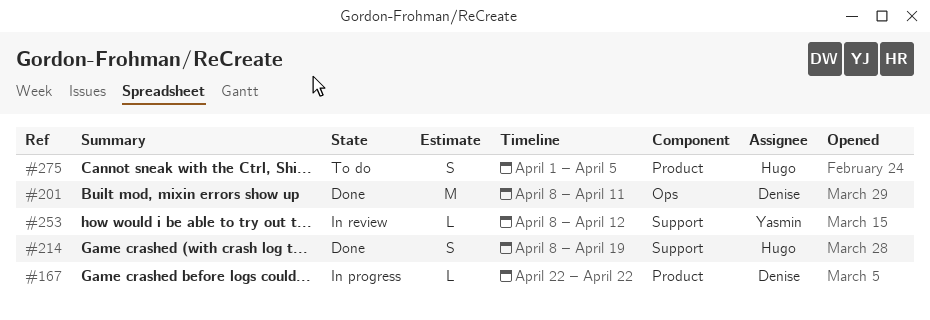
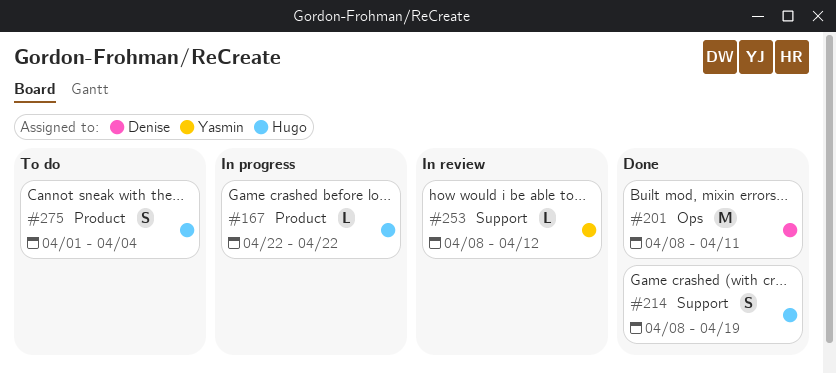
#167, owner: Denise -> Hugo
#275, due: Apr 5 -> Apr 4

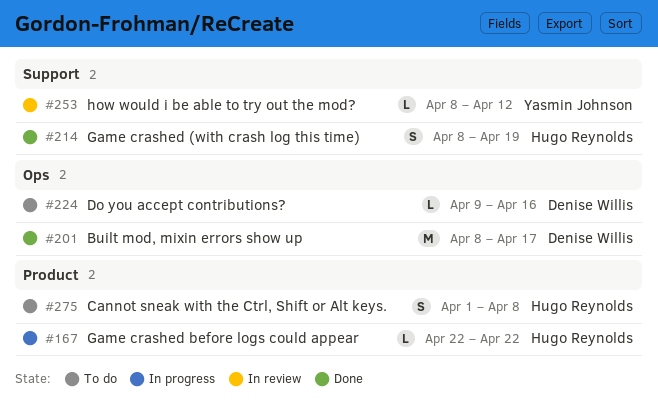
#201, due: Apr 11 -> Apr 17
#224: none -> present
#275, due: Apr 4 -> Apr 8

